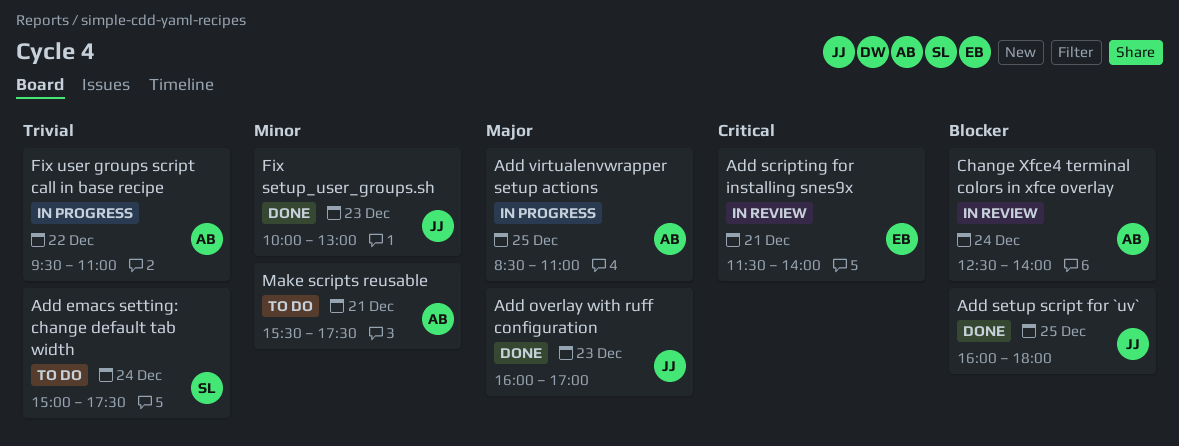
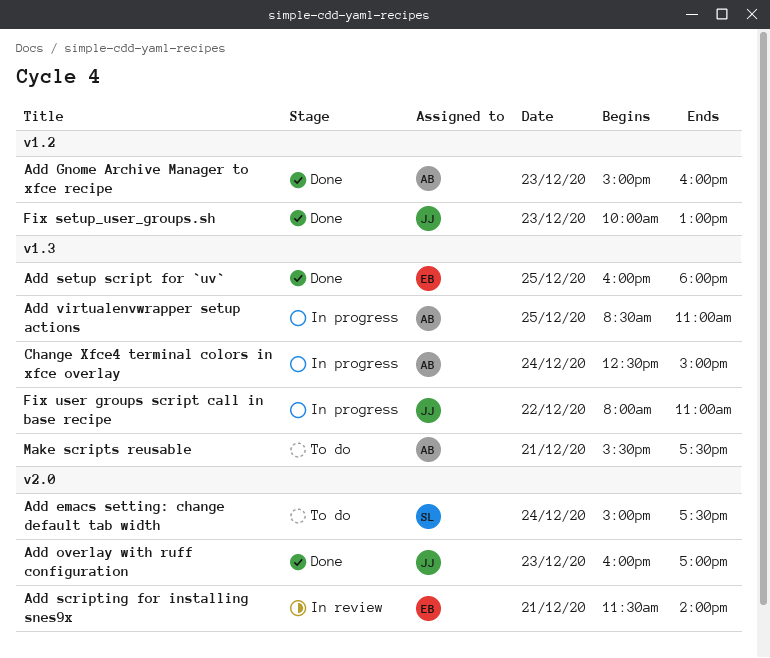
Add Gnome Archive Manager to xfce recipe: none -> present
Add setup script for `uv`, owner: JJ -> EB
Change Xfce4 terminal colors in xfce overlay, status: In review -> In progress
Change Xfce4 terminal colors in xfce overlay, ends: 14:00 -> 15:00
Fix user groups script call in base recipe, owner: AB -> JJ
Fix user groups script call in base recipe, begins: 09:30 -> 08:00

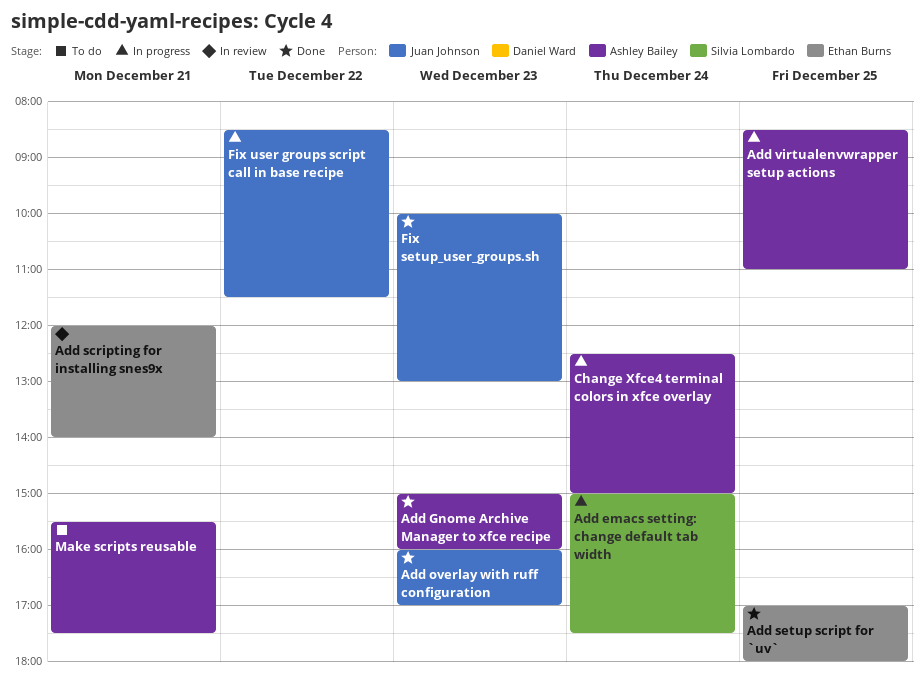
Add emacs setting: change default tab width, status: To do -> In progress
Add scripting for installing snes9x, begins: 11:30 -> 12:00
Add setup script for `uv`, begins: 16:00 -> 17:00
Fix user groups script call in base recipe, begins: 08:00 -> 08:30
Fix user groups script call in base recipe, ends: 11:00 -> 11:30

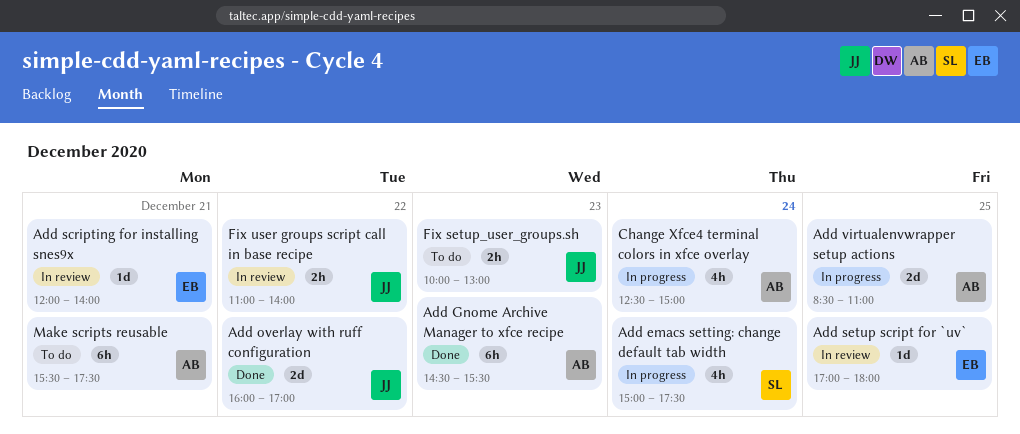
Add Gnome Archive Manager to xfce recipe, begins: 15:00 -> 14:30
Add Gnome Archive Manager to xfce recipe, ends: 16:00 -> 15:30
Add overlay with ruff configuration, day: Dec 23 -> Dec 22
Add setup script for `uv`, status: Done -> In review
Fix setup_user_groups.sh, status: Done -> To do
Fix user groups script call in base recipe, status: In progress -> In review
Fix user groups script call in base recipe, begins: 08:30 -> 11:00
Fix user groups script call in base recipe, ends: 11:30 -> 14:00

